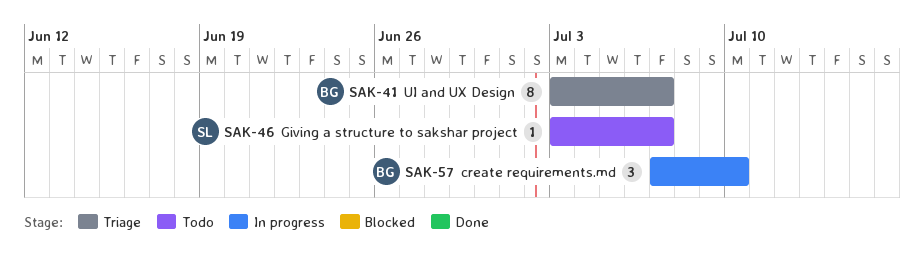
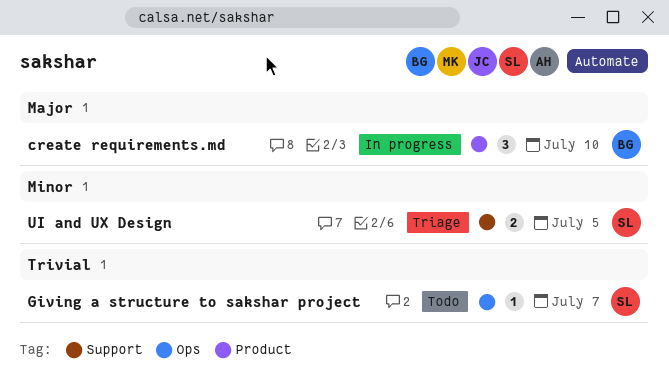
UI and UX Design, owner: BG -> SL
UI and UX Design, estimate: 8 -> 2
UI and UX Design, due: Jul 7 -> Jul 5

